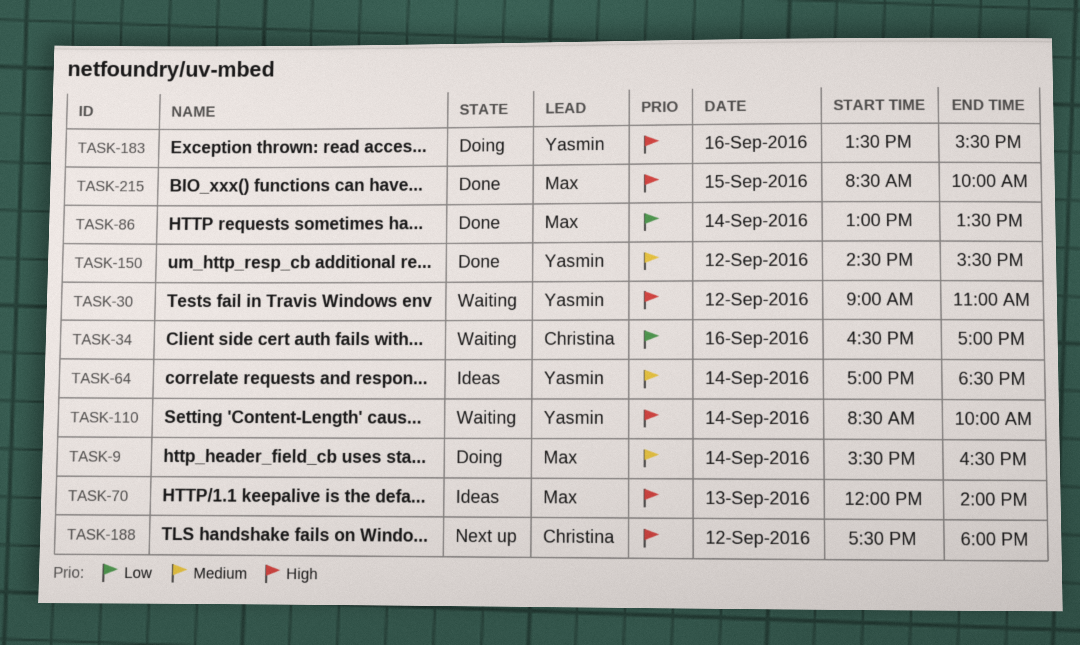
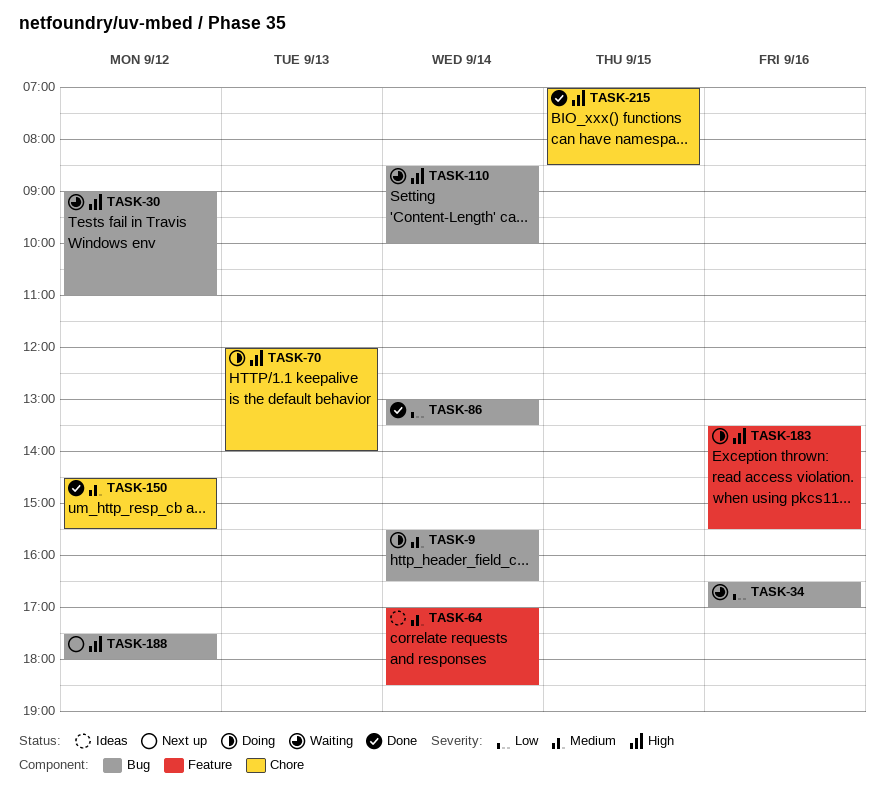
TASK-70, status: Ideas -> Doing
TASK-215, begins: 08:30 -> 07:00
TASK-215, ends: 10:00 -> 08:30

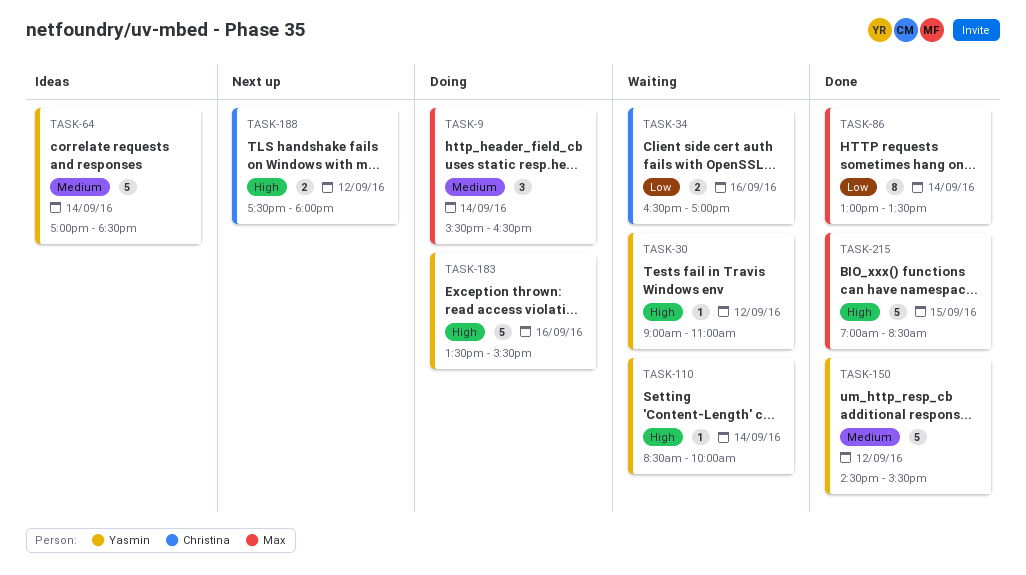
TASK-70: present -> none

